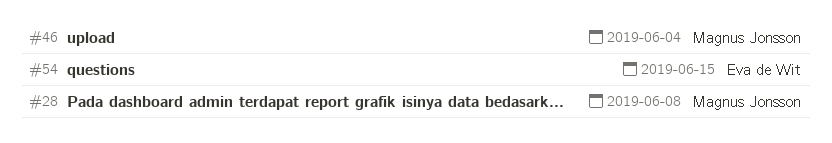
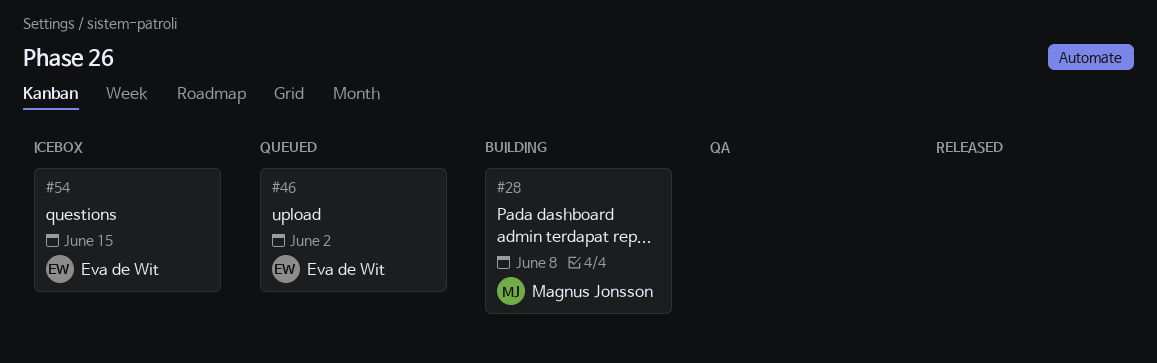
#46, owner: Magnus Jonsson -> Eva de Wit
#46, due: Jun 4 -> Jun 2

